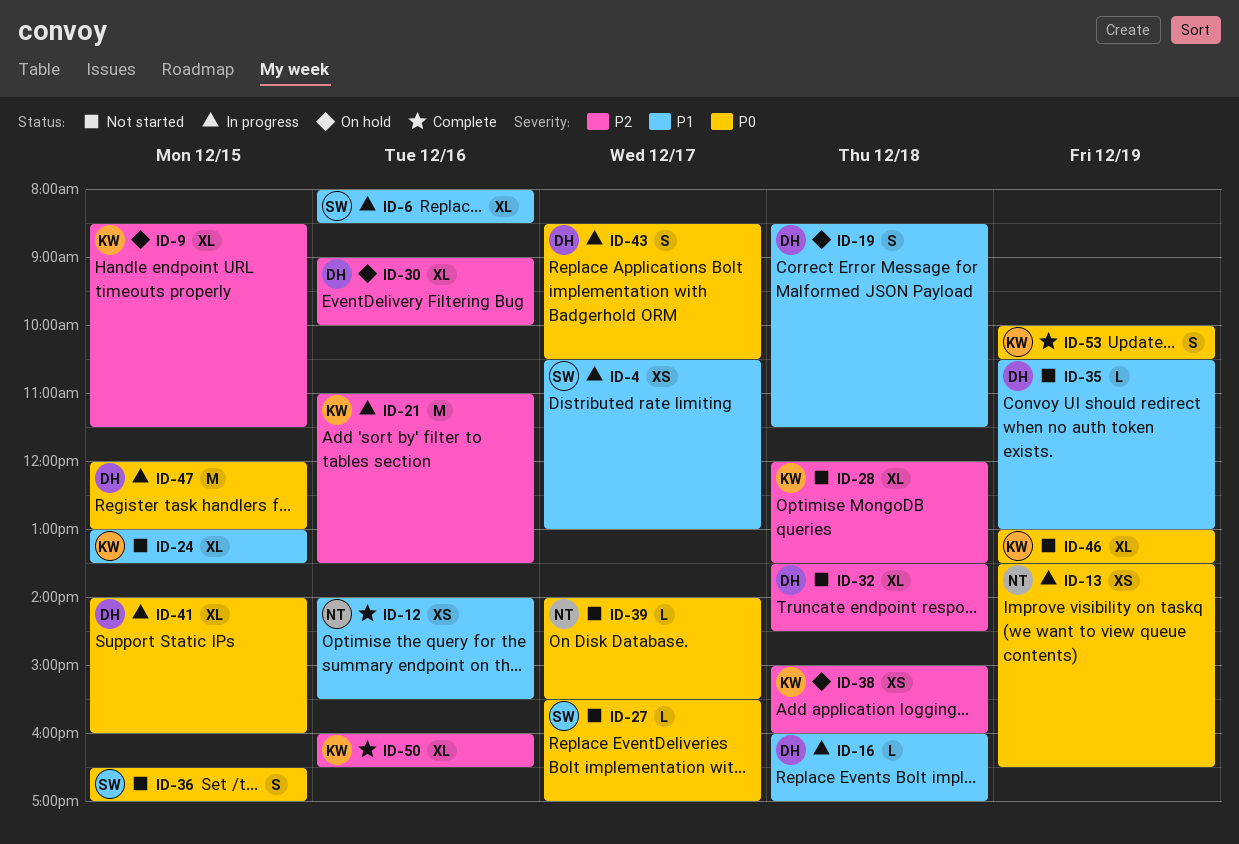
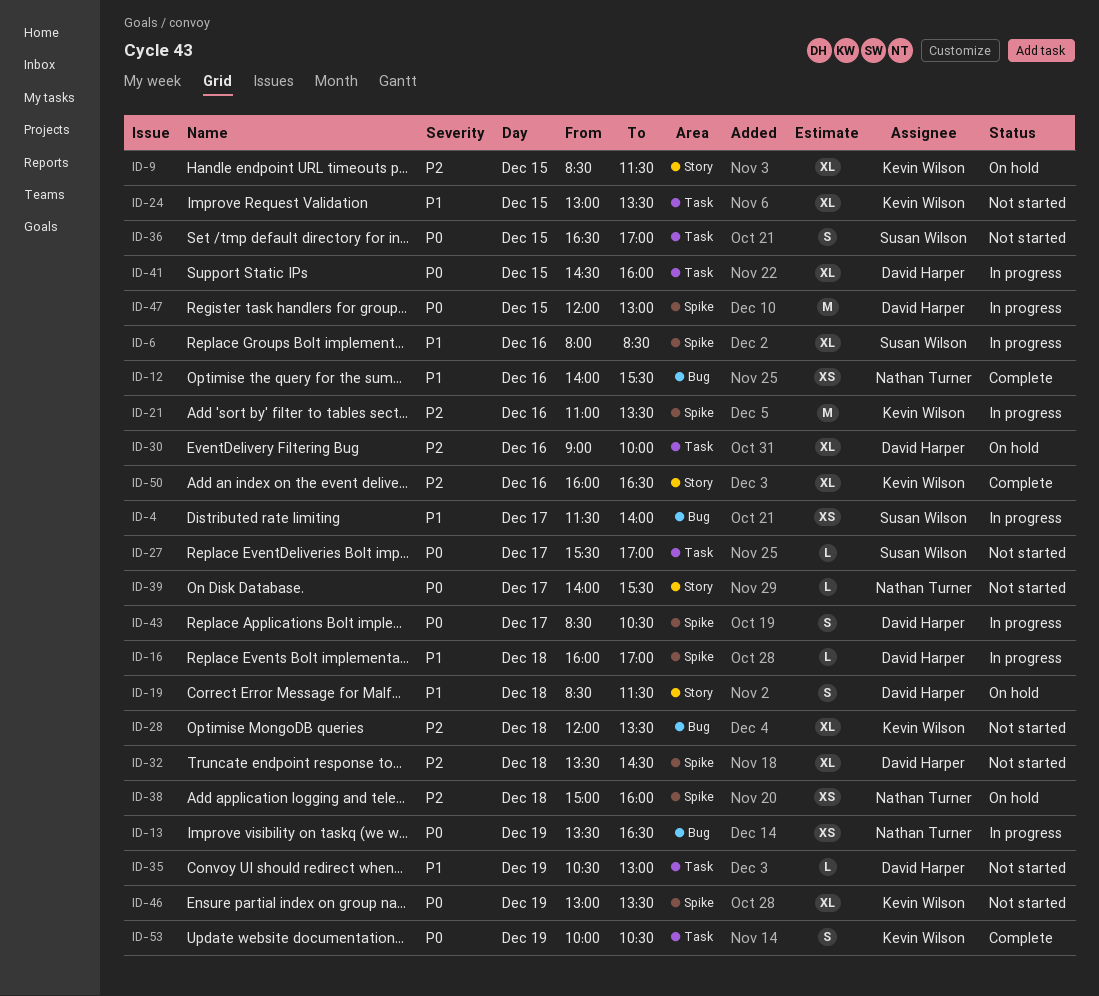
ID-4, begins: 10:30 -> 11:30
ID-4, ends: 13:00 -> 14:00
ID-38, owner: Kevin Wilson -> Nathan Turner
ID-41, begins: 14:00 -> 14:30

